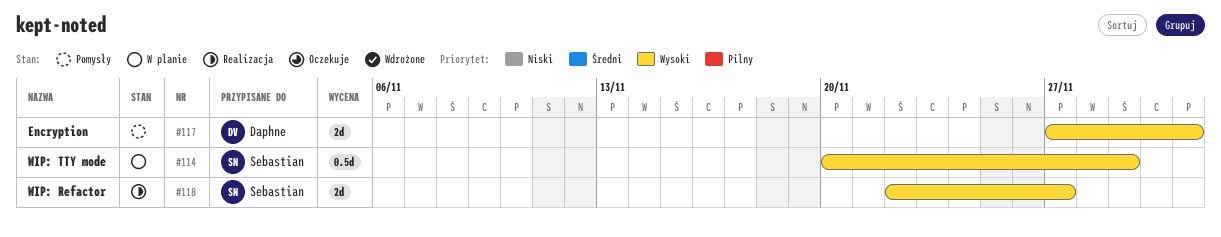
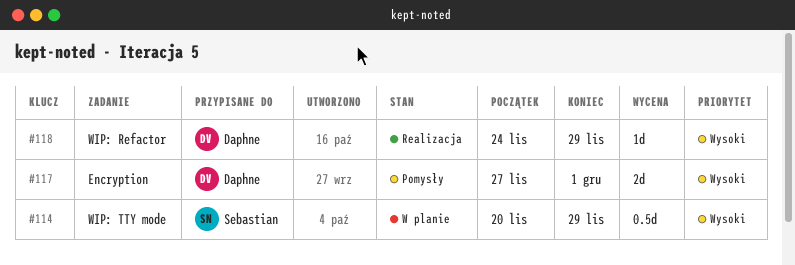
#118, owner: Sebastian -> Daphne
#118, estimate: 2d -> 1d
#118, start: Nov 22 -> Nov 24
#118, due: Nov 27 -> Nov 29

